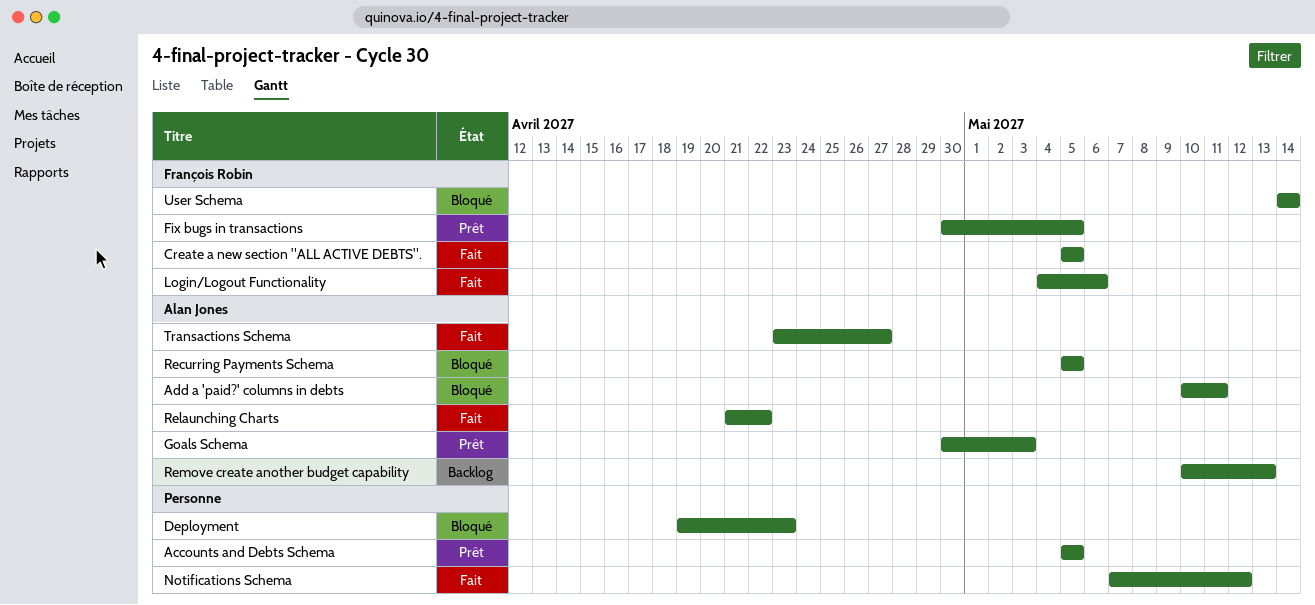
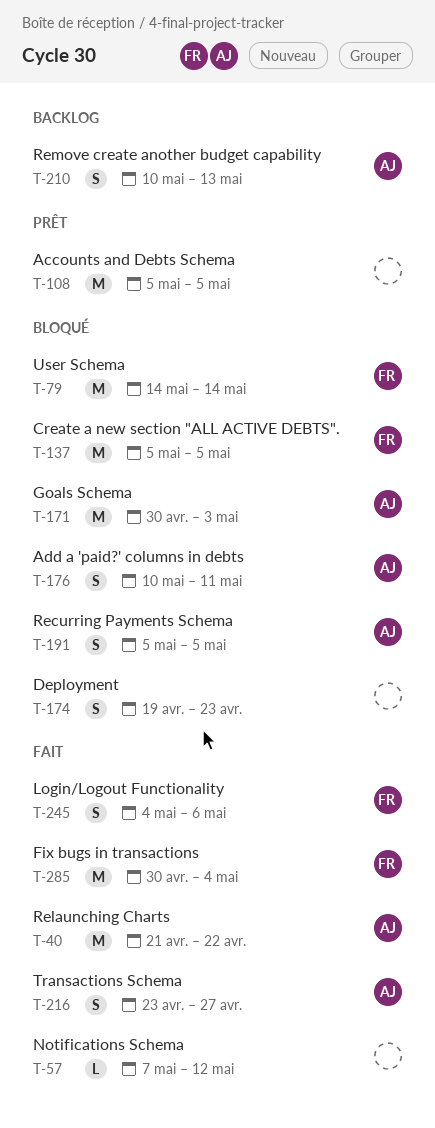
Create a new section "ALL ACTIVE DEBTS"., status: Fait -> Bloqué
Fix bugs in transactions, status: Prêt -> Fait
Fix bugs in transactions, due: May 5 -> May 4
Goals Schema, status: Prêt -> Bloqué

